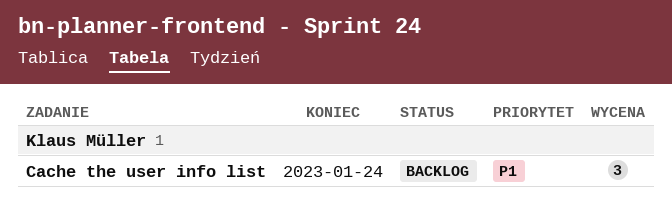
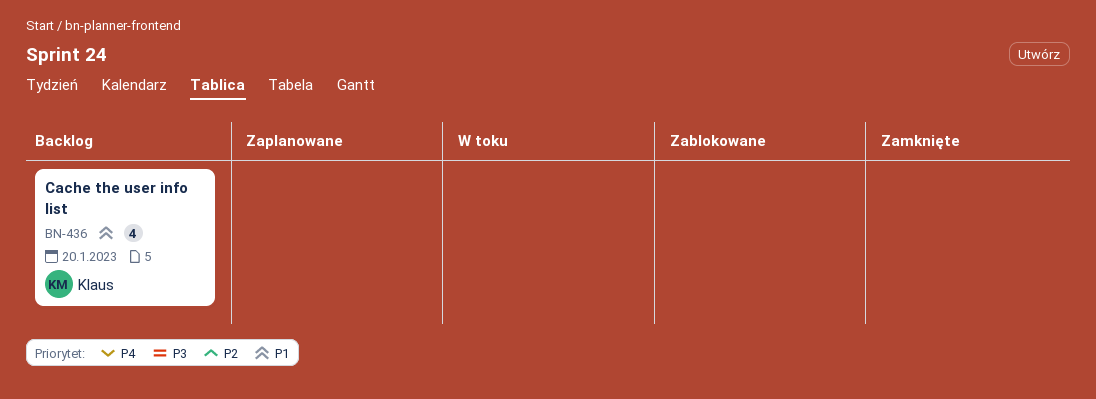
Cache the user info list, estimate: 3 -> 4
Cache the user info list, due: Jan 24 -> Jan 20

